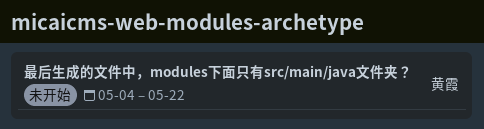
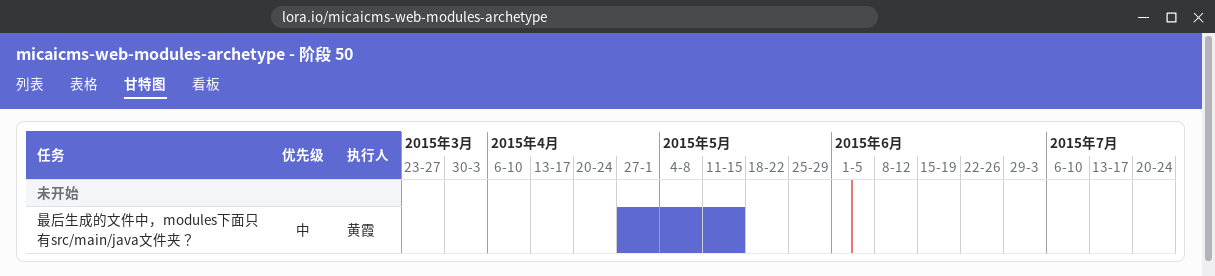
最后生成的文件中，modules下面只有src/main/java文件夹？, start: May 4 -> Apr 27
最后生成的文件中，modules下面只有src/main/java文件夹？, due: May 22 -> May 15

